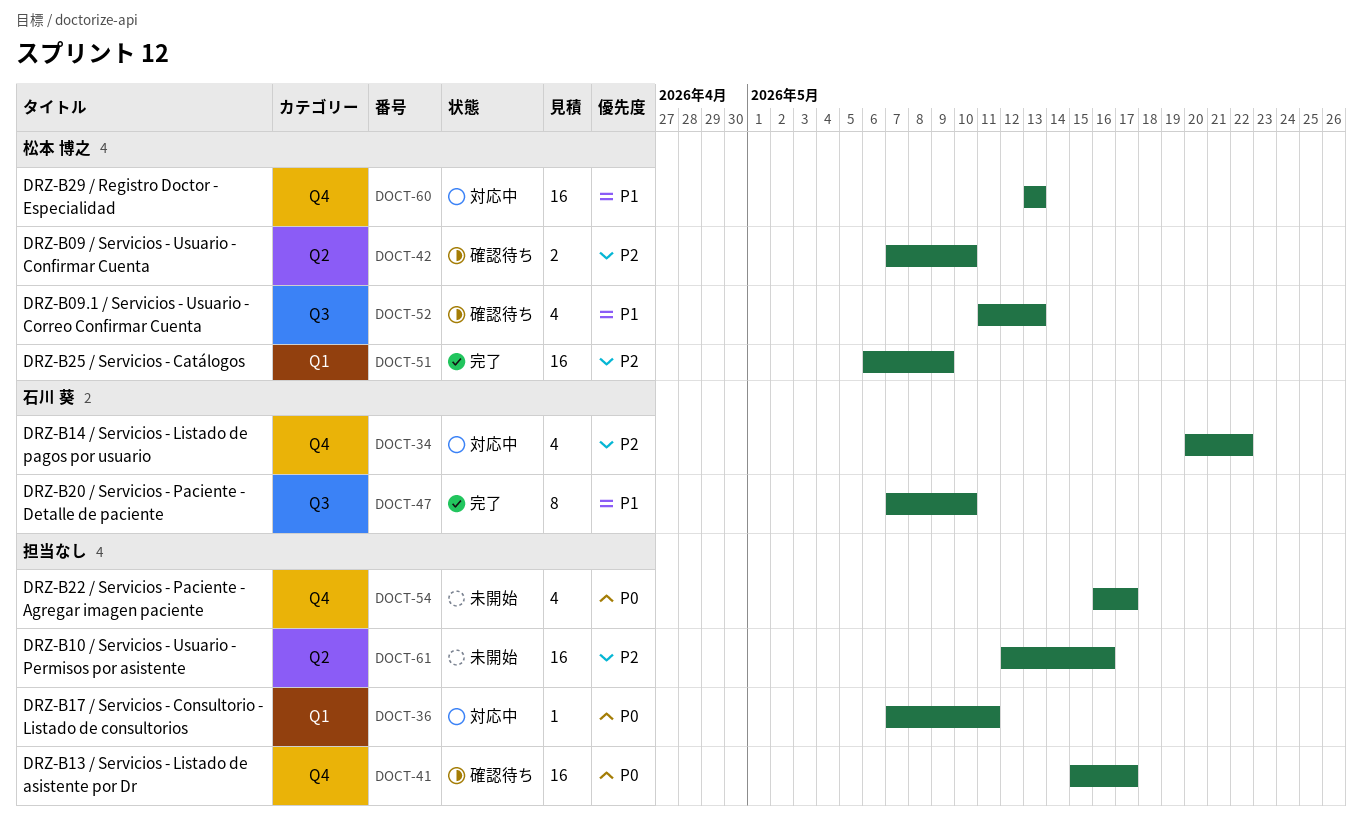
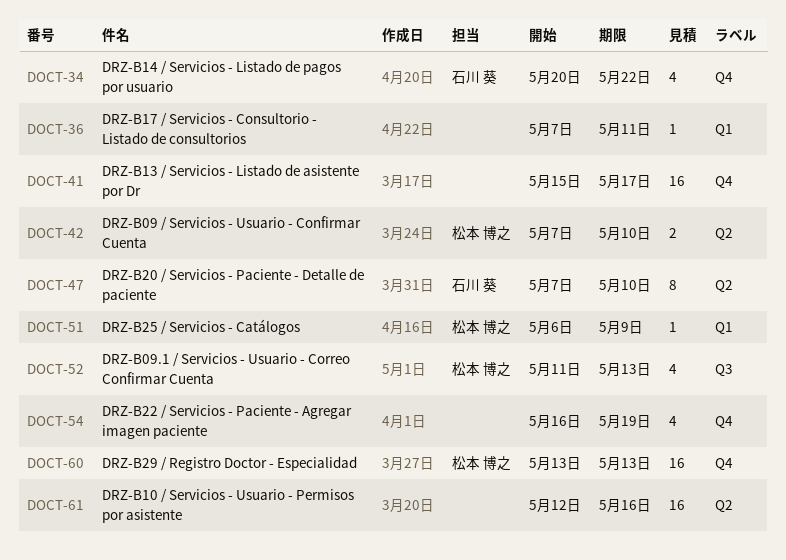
DOCT-47, label: Q3 -> Q2
DOCT-51, estimate: 16 -> 1
DOCT-54, due: May 17 -> May 19

